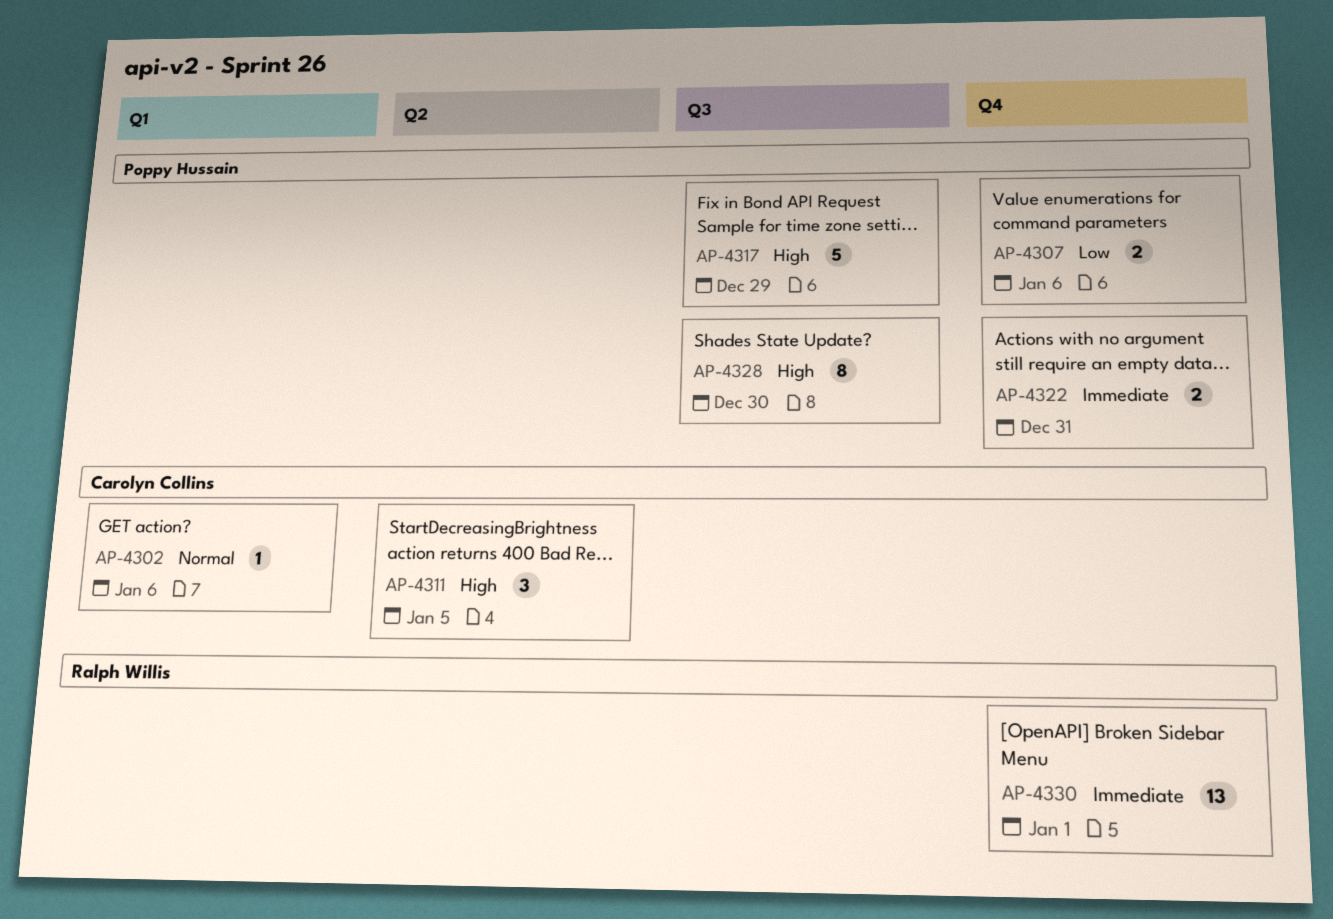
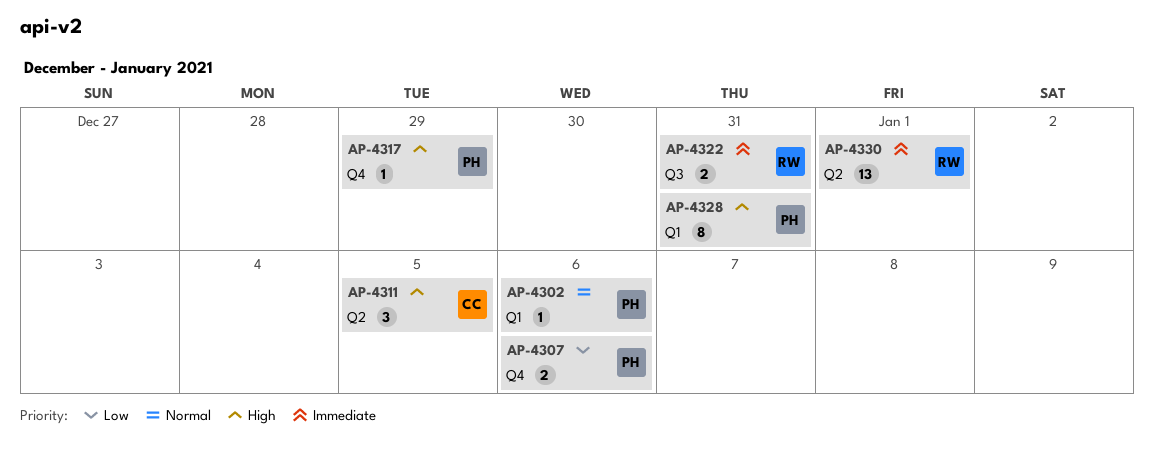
AP-4302, owner: Carolyn Collins -> Poppy Hussain
AP-4317, label: Q3 -> Q4
AP-4317, estimate: 5 -> 1
AP-4322, owner: Poppy Hussain -> Ralph Willis
AP-4322, label: Q4 -> Q3
AP-4328, label: Q3 -> Q1
AP-4328, due: Dec 30 -> Dec 31
AP-4330, label: Q4 -> Q2

